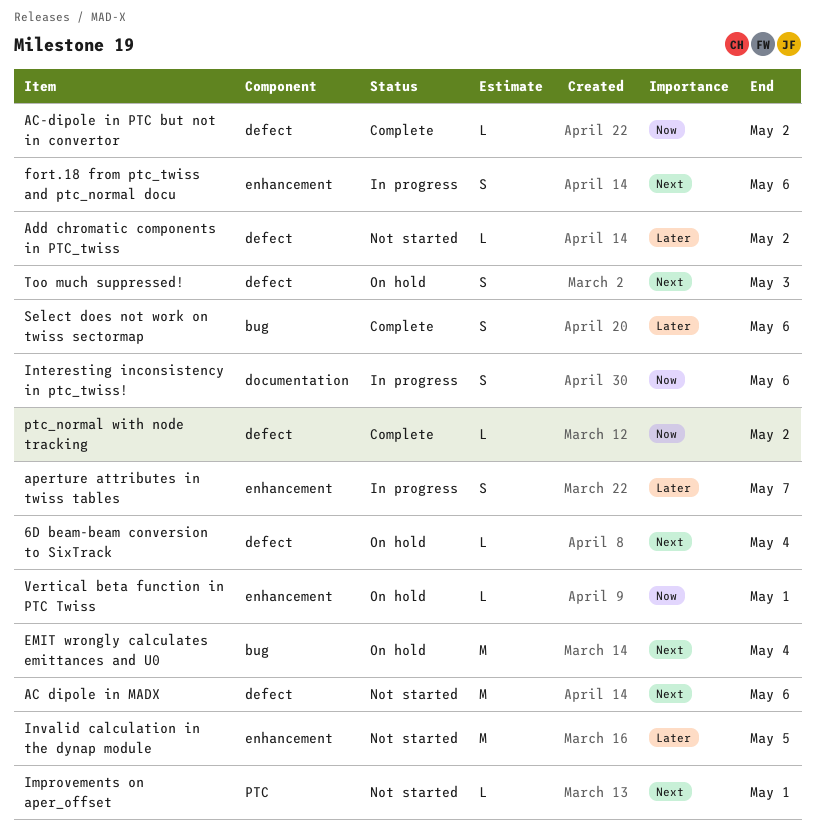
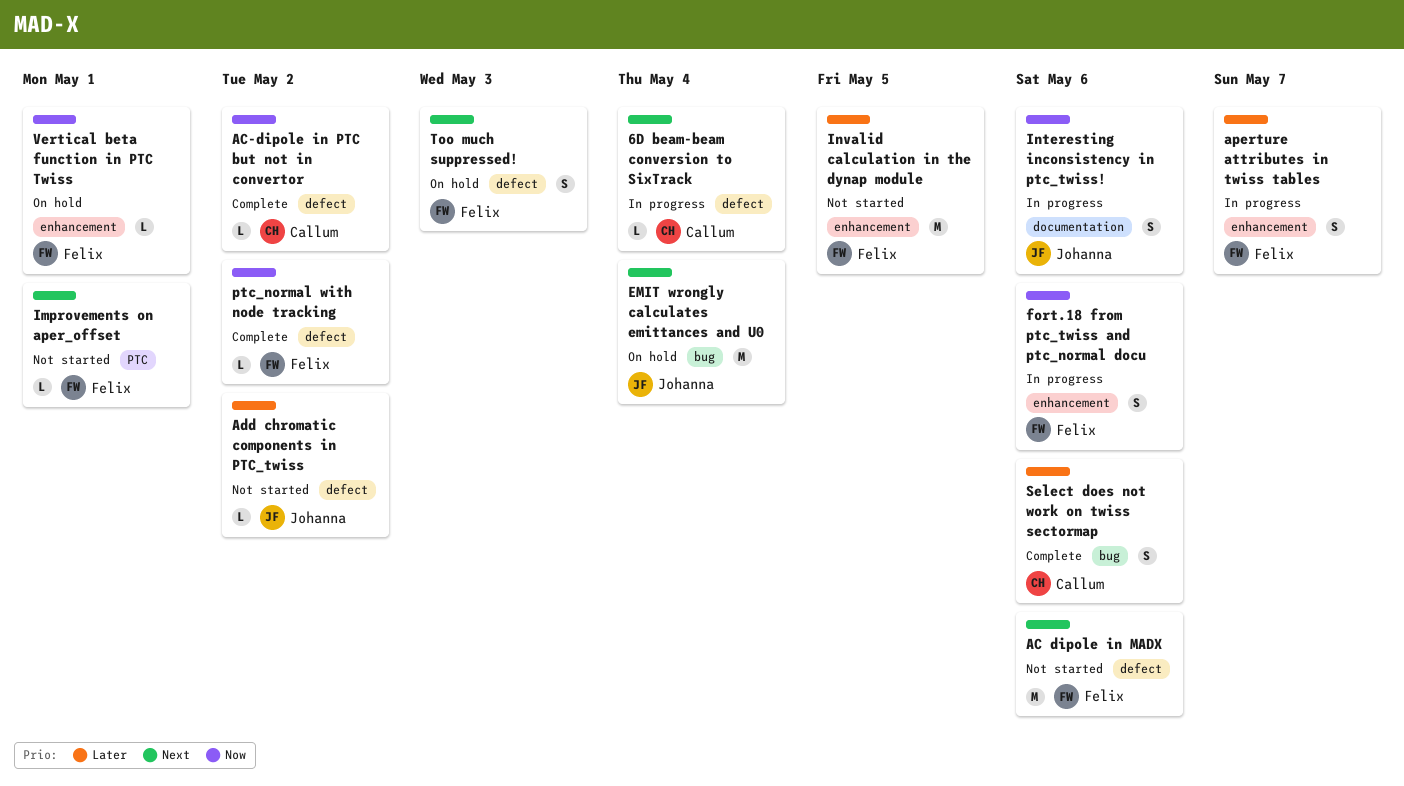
6D beam-beam conversion to SixTrack, status: On hold -> In progress
fort.18 from ptc_twiss and ptc_normal docu, priority: Next -> Now

